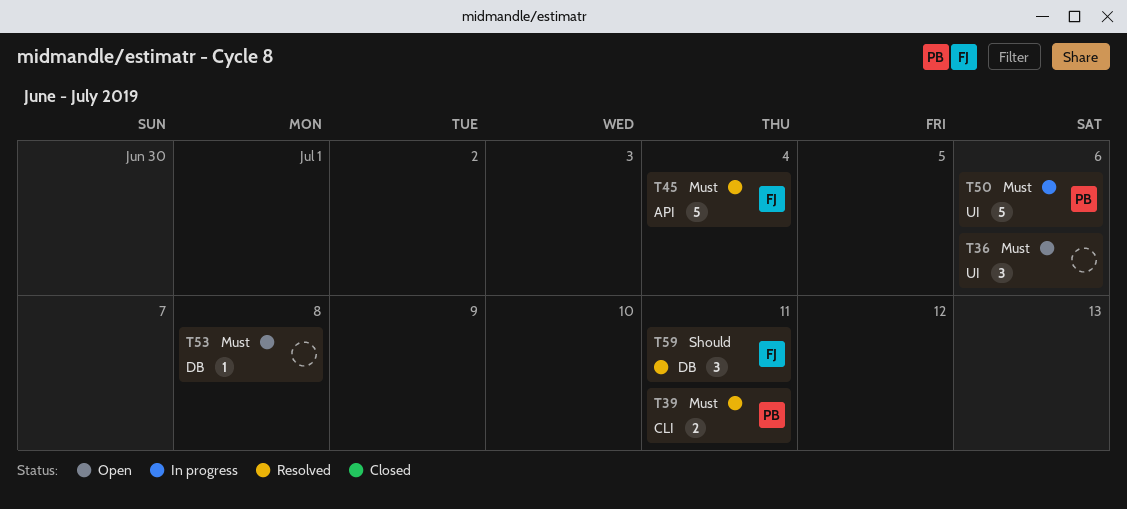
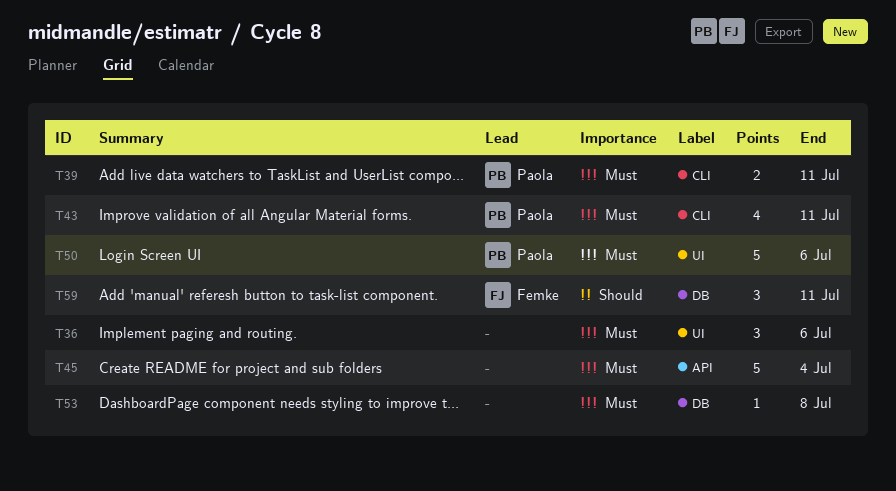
T43: none -> present
T45, owner: Femke -> none

